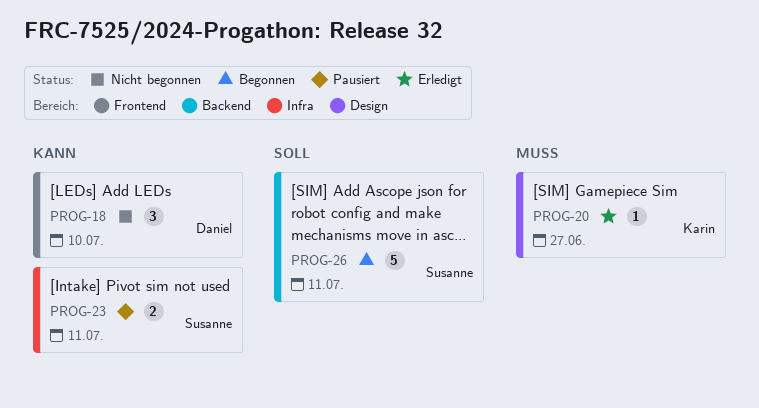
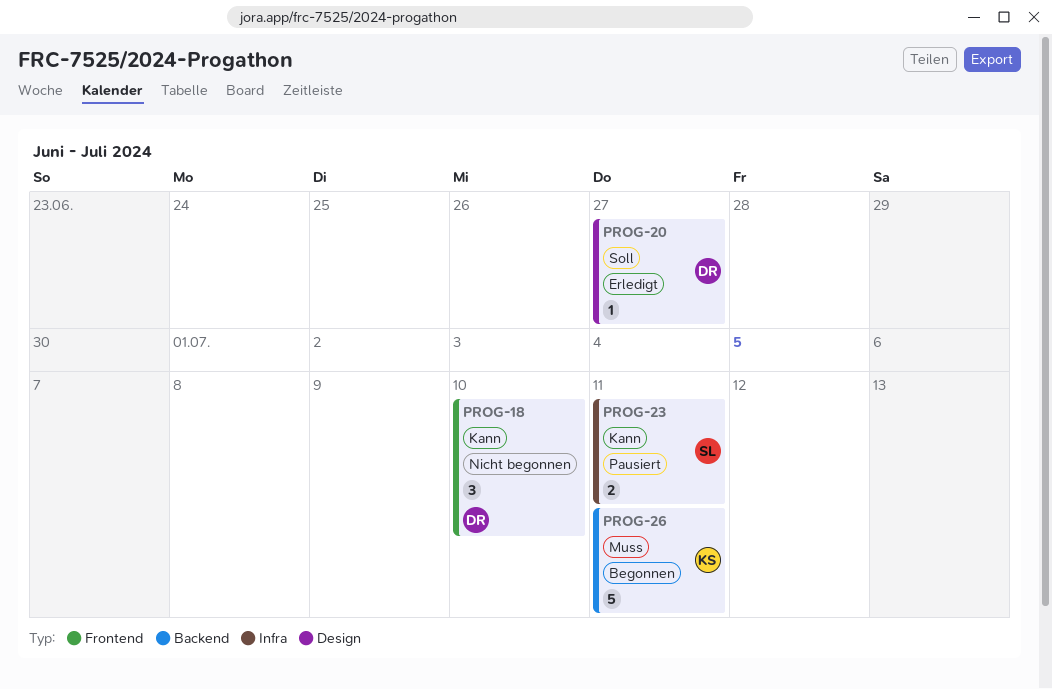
PROG-20, owner: Karin -> Daniel
PROG-20, priority: Muss -> Soll
PROG-26, owner: Susanne -> Karin
PROG-26, priority: Soll -> Muss

